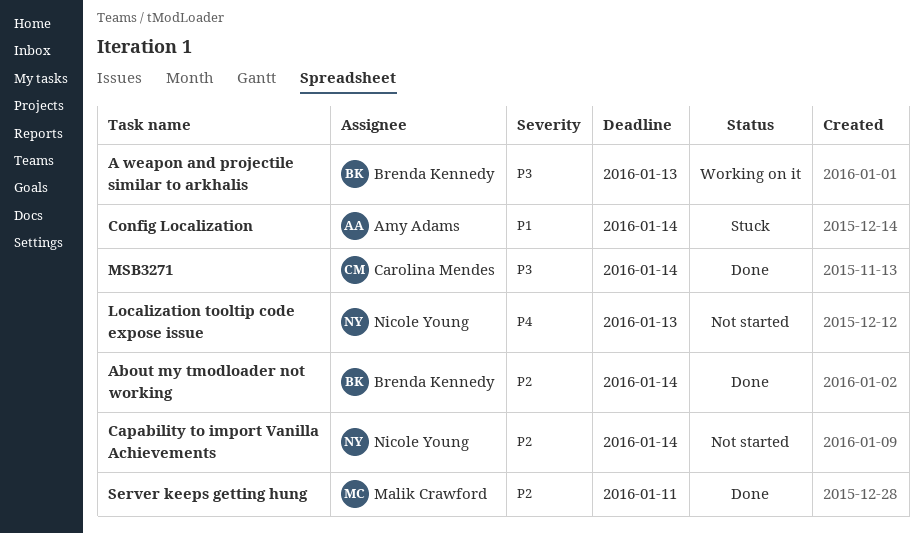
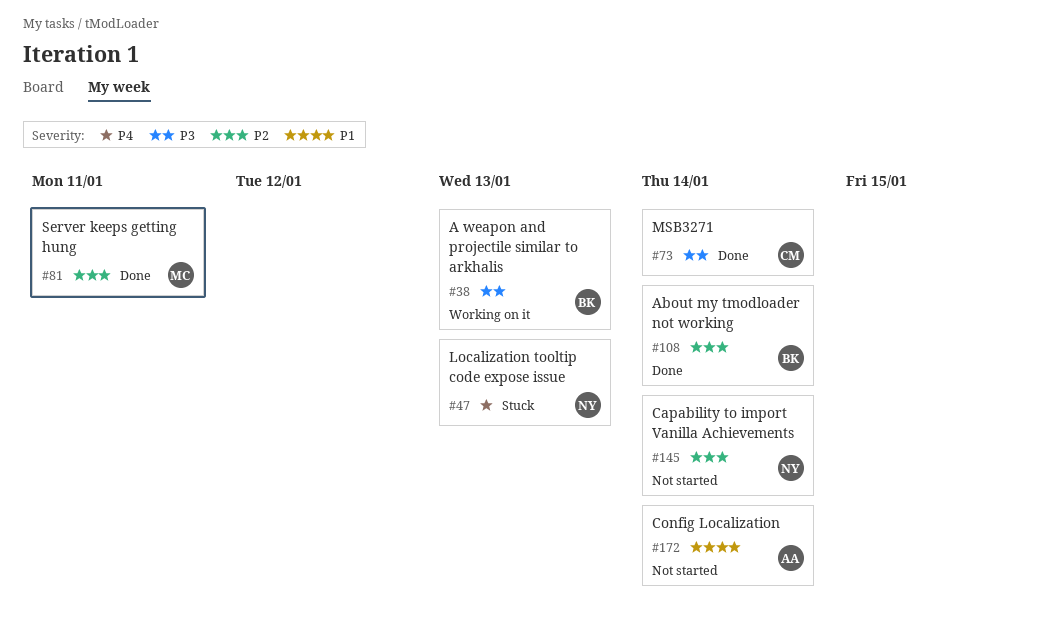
Config Localization, status: Stuck -> Not started
Localization tooltip code expose issue, status: Not started -> Stuck

